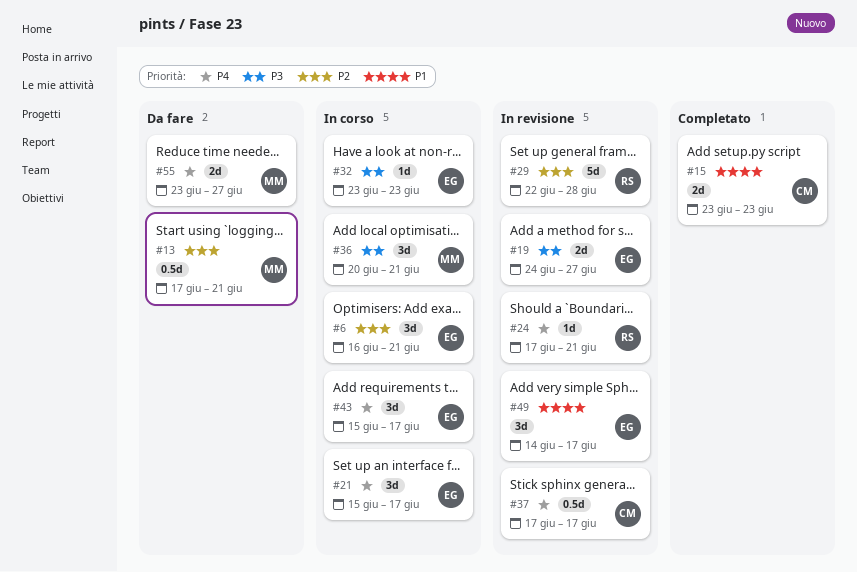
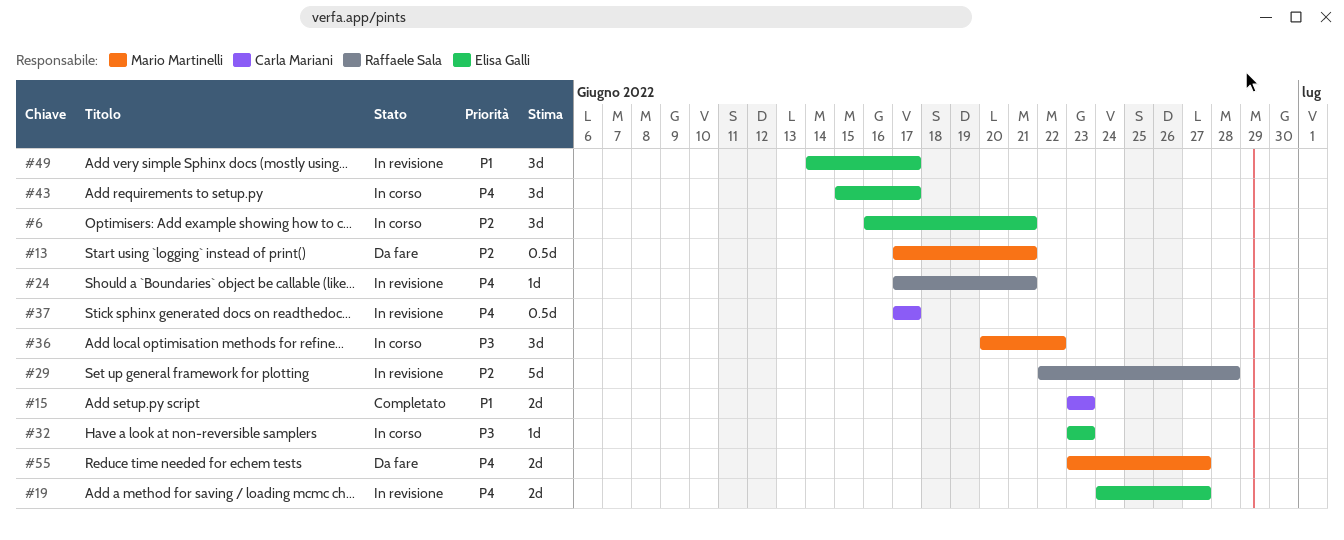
#19, priority: P3 -> P4
#21: present -> none
#36, due: Jun 21 -> Jun 22

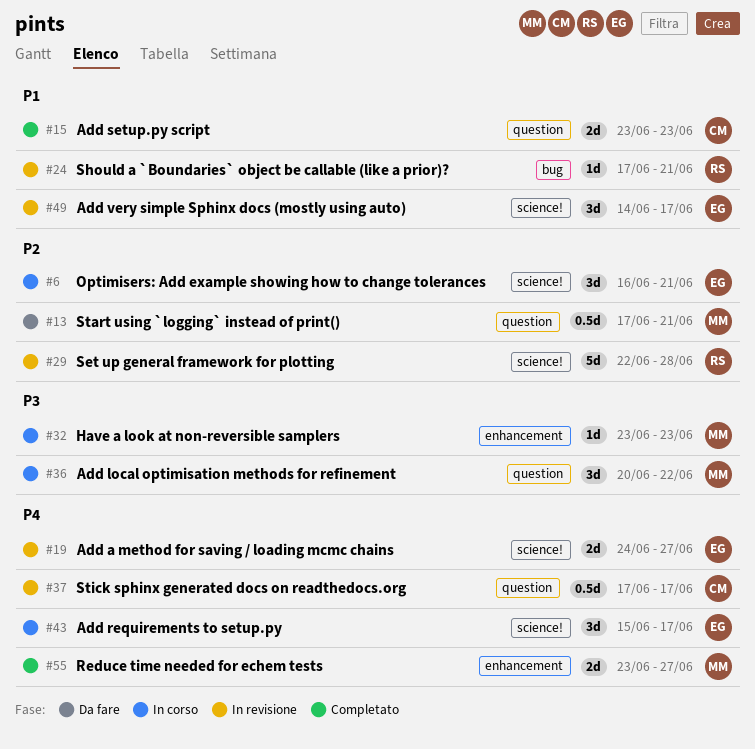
#24, priority: P4 -> P1
#32, owner: Elisa Galli -> Mario Martinelli
#55, status: Da fare -> Completato

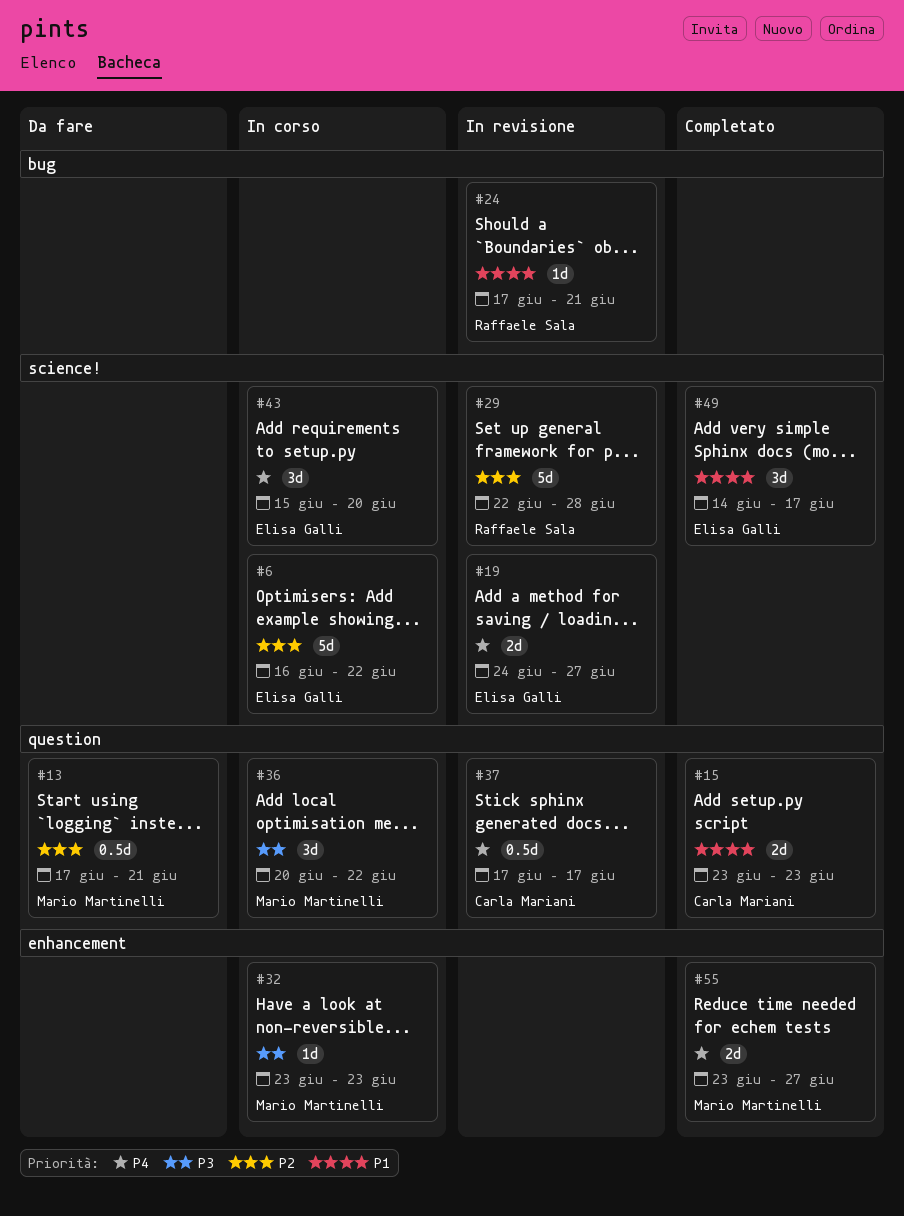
#6, estimate: 3d -> 5d
#6, due: Jun 21 -> Jun 22
#43, due: Jun 17 -> Jun 20
#49, status: In revisione -> Completato

